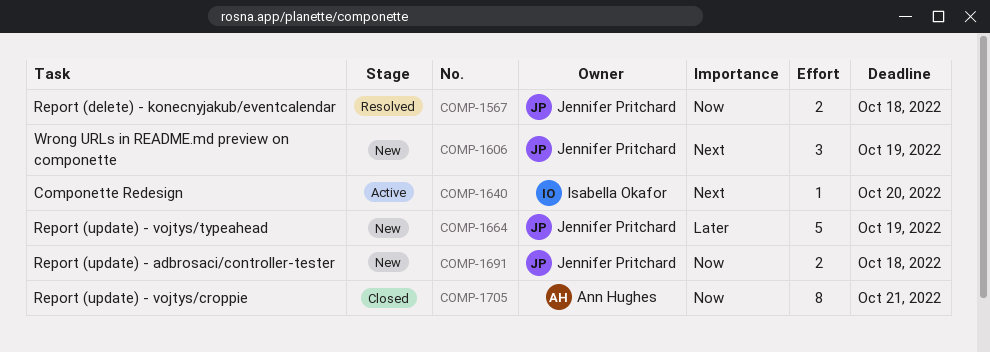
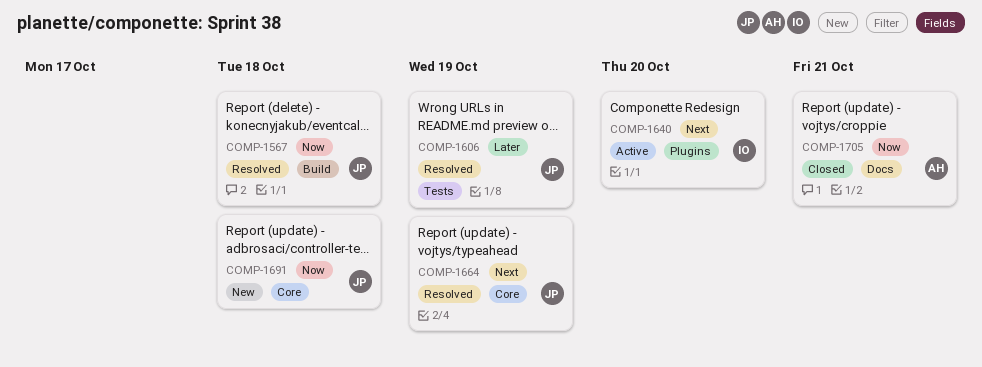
COMP-1606, status: New -> Resolved
COMP-1606, priority: Next -> Later
COMP-1664, status: New -> Resolved
COMP-1664, priority: Later -> Next

